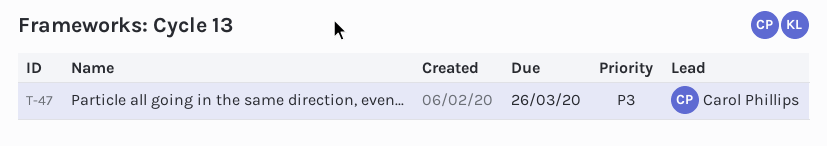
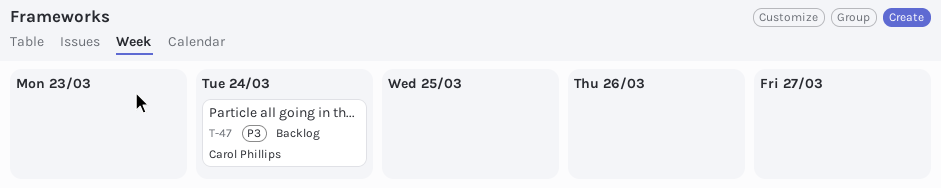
T-47, due: Mar 26 -> Mar 24

